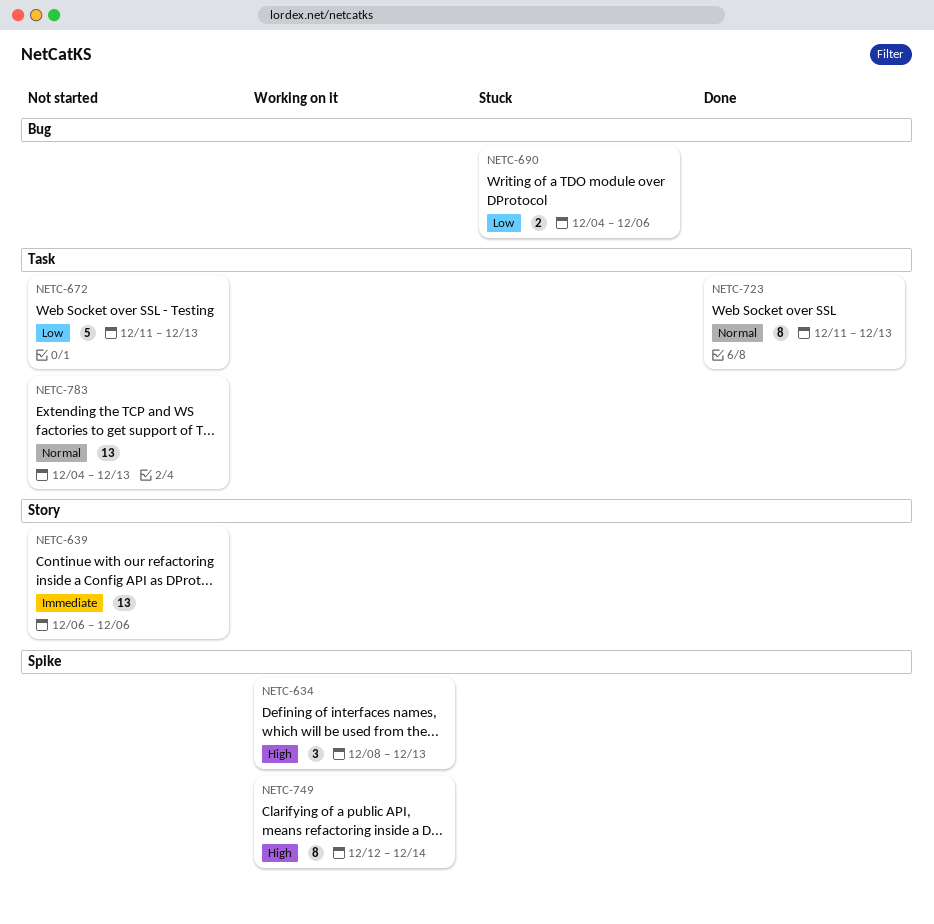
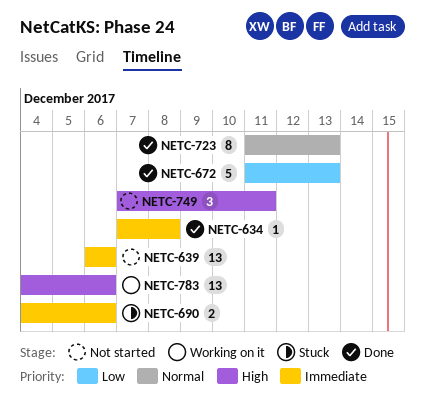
NETC-634, status: Working on it -> Done
NETC-634, priority: High -> Immediate
NETC-634, estimate: 3 -> 1
NETC-634, start: Dec 8 -> Dec 7
NETC-634, due: Dec 13 -> Dec 8
NETC-672, status: Not started -> Done
NETC-690, priority: Low -> Immediate
NETC-749, status: Working on it -> Not started
NETC-749, estimate: 8 -> 3
NETC-749, start: Dec 12 -> Dec 7
NETC-749, due: Dec 14 -> Dec 11
NETC-783, status: Not started -> Working on it
NETC-783, priority: Normal -> High
NETC-783, due: Dec 13 -> Dec 6

